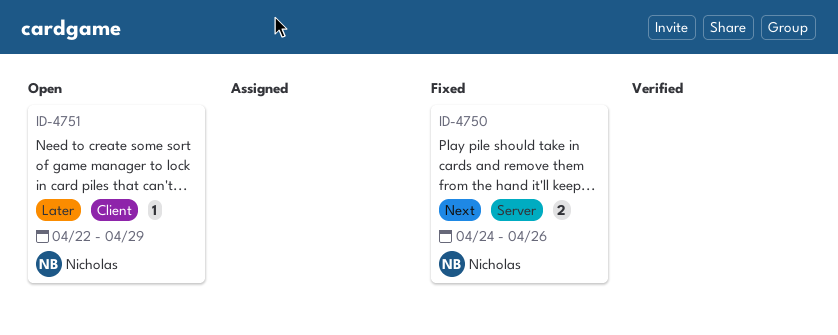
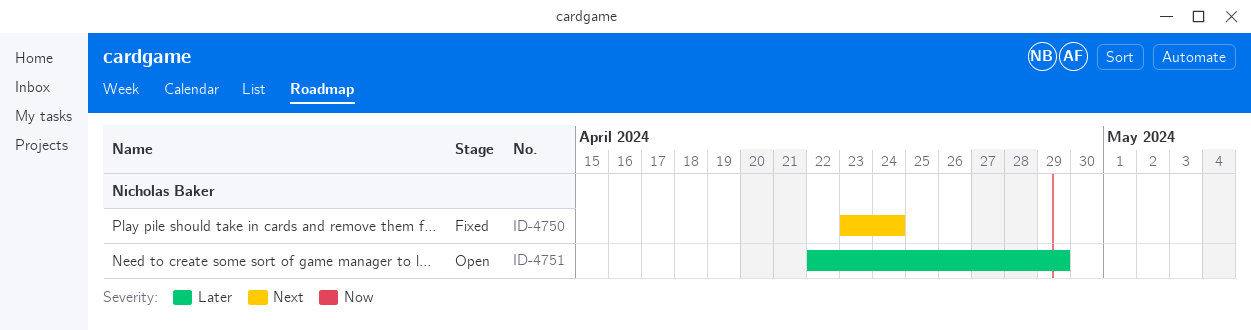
ID-4750, start: Apr 24 -> Apr 23
ID-4750, due: Apr 26 -> Apr 24

